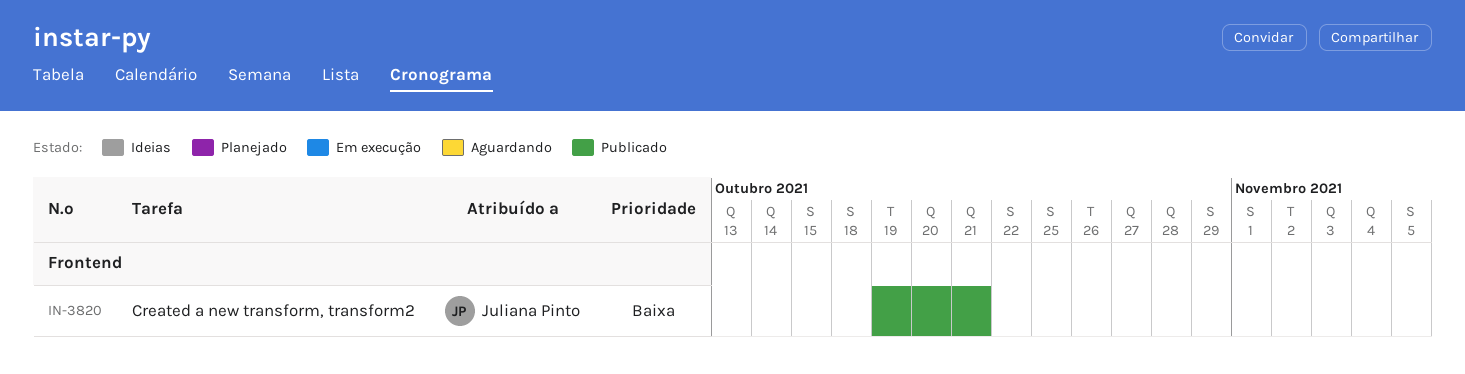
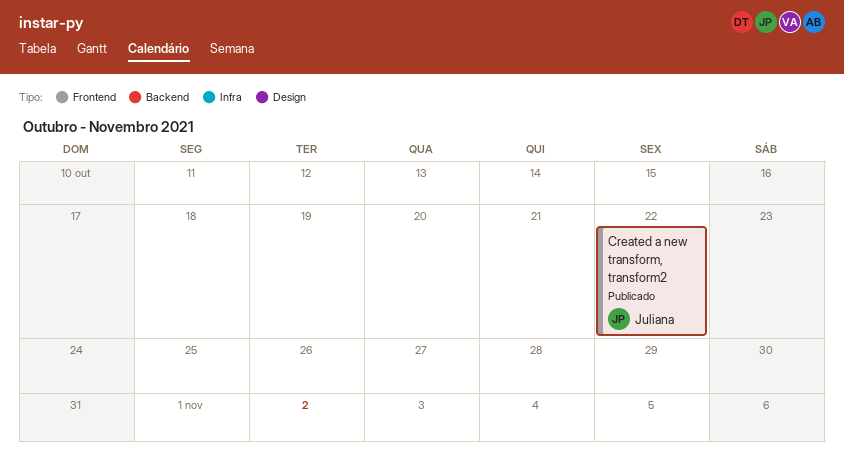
Created a new transform, transform2, due: Oct 21 -> Oct 22

